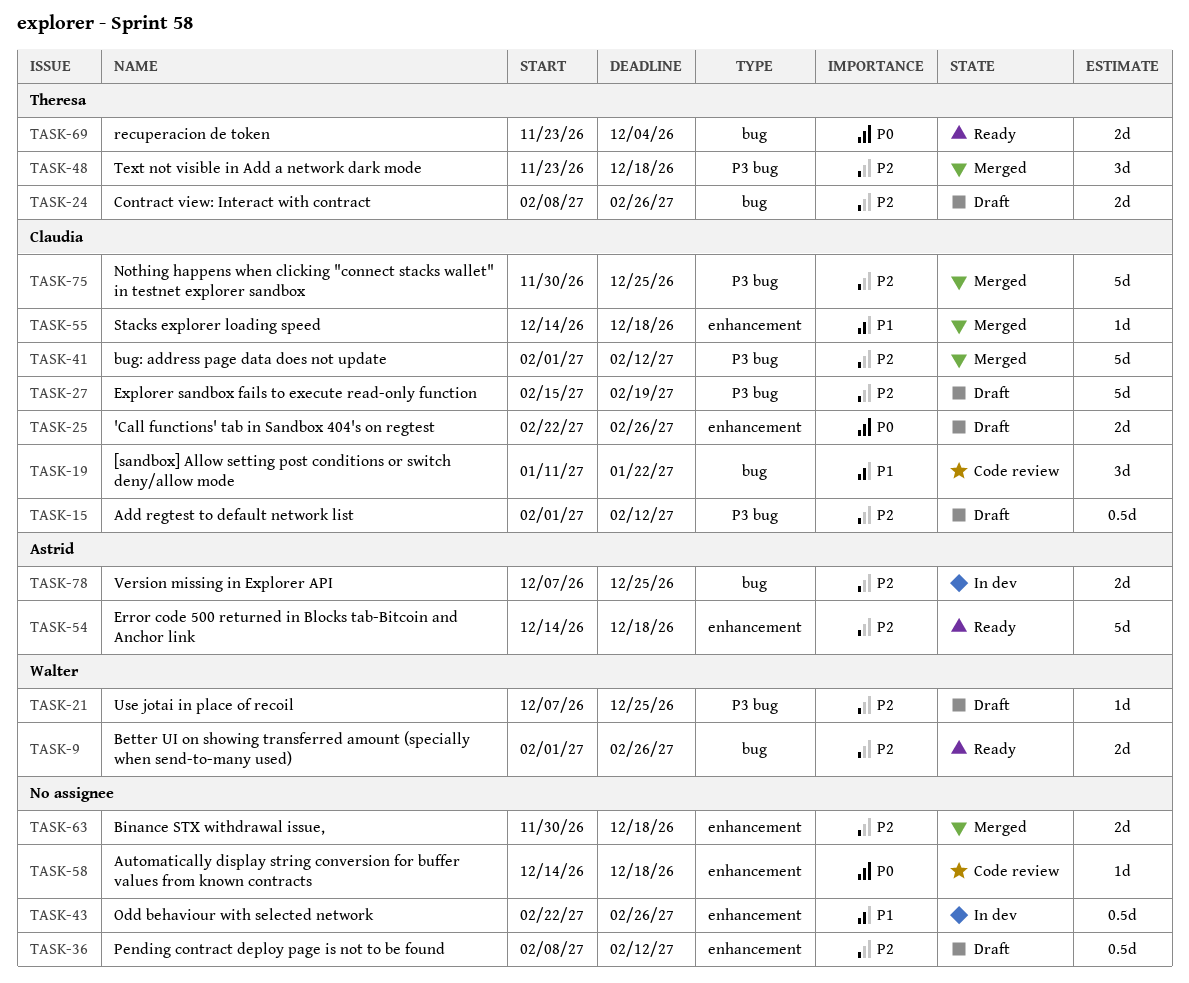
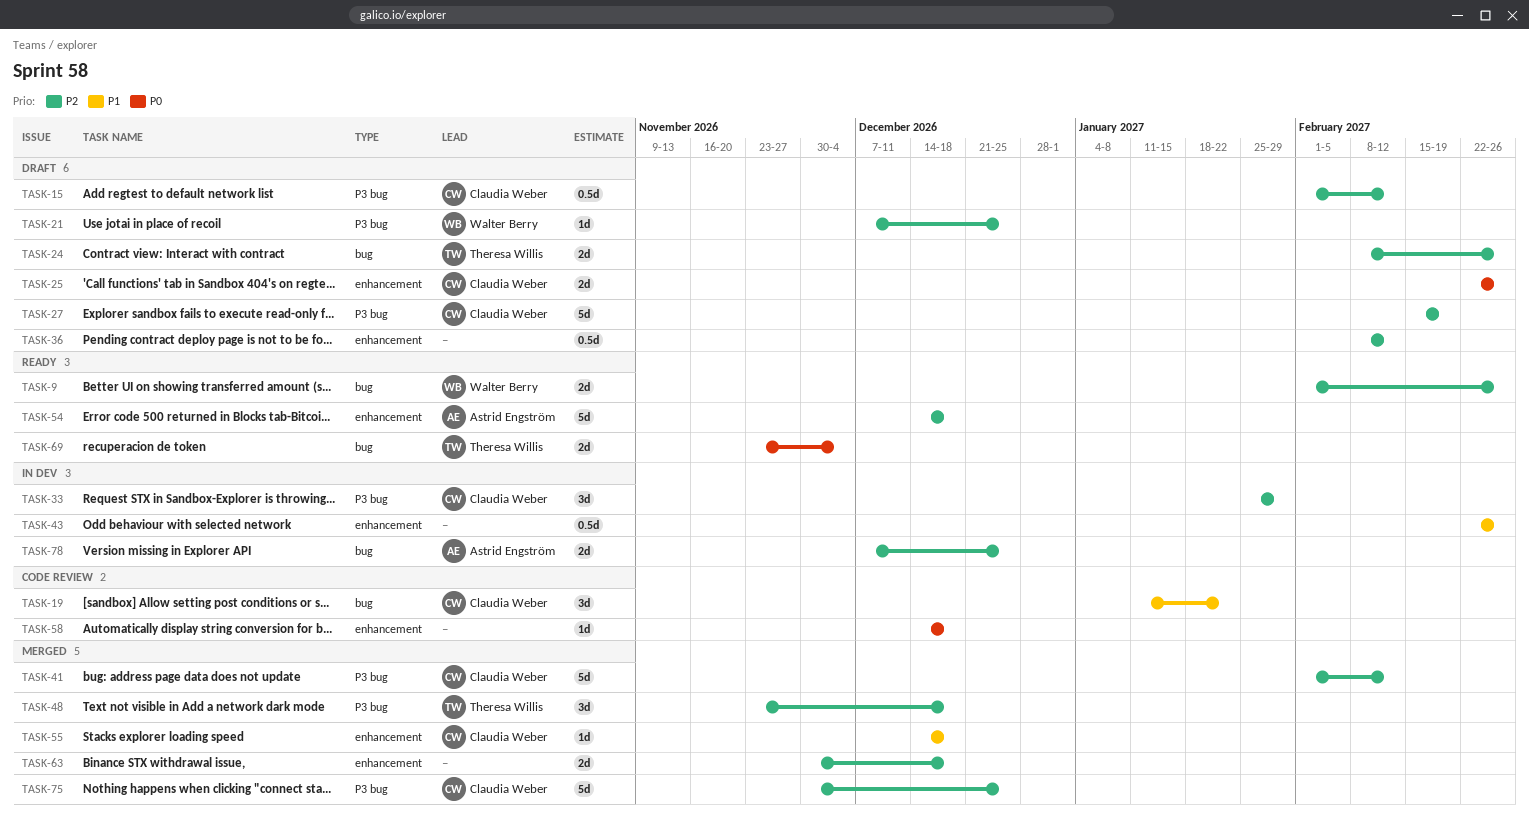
TASK-33: none -> present

